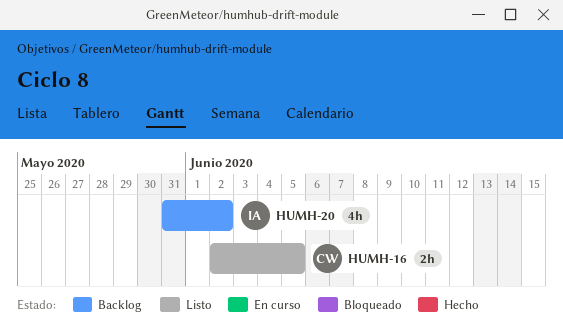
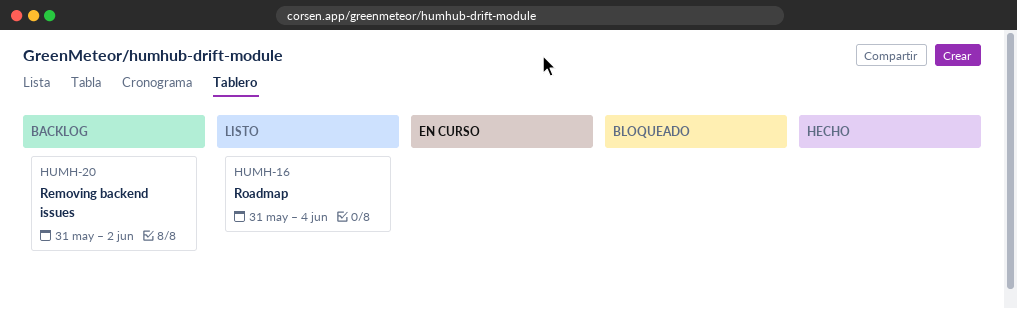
HUMH-16, start: Jun 2 -> May 31
HUMH-16, due: Jun 5 -> Jun 4

